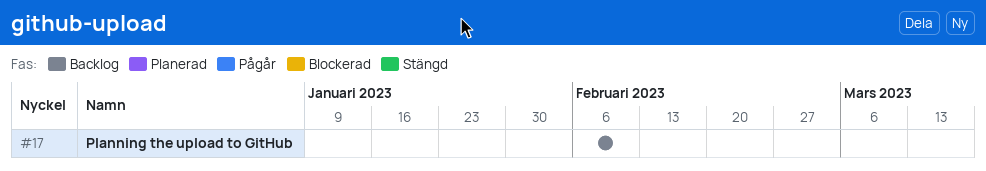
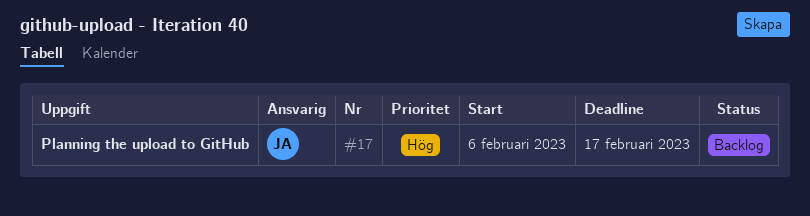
#17, due: Feb 10 -> Feb 17

